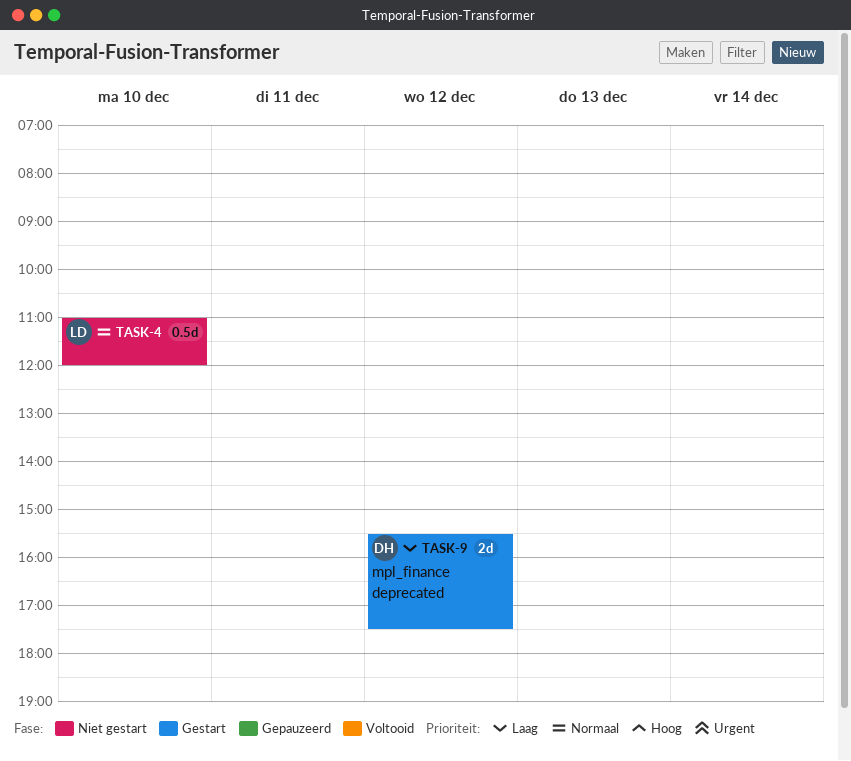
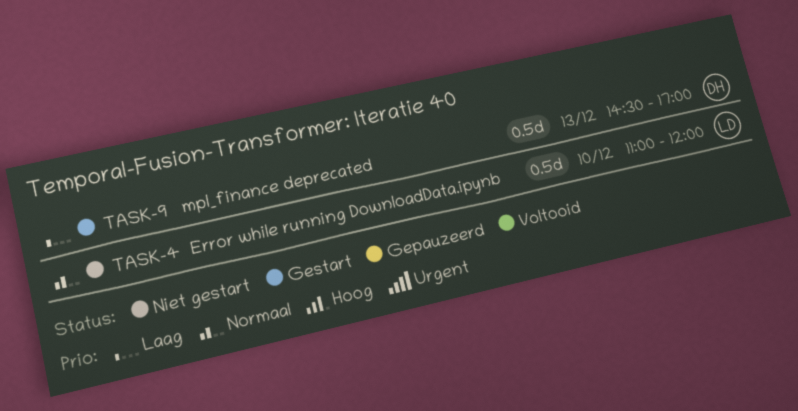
TASK-9, estimate: 2d -> 0.5d
TASK-9, day: Dec 12 -> Dec 13
TASK-9, begins: 15:30 -> 14:30
TASK-9, ends: 17:30 -> 17:00

